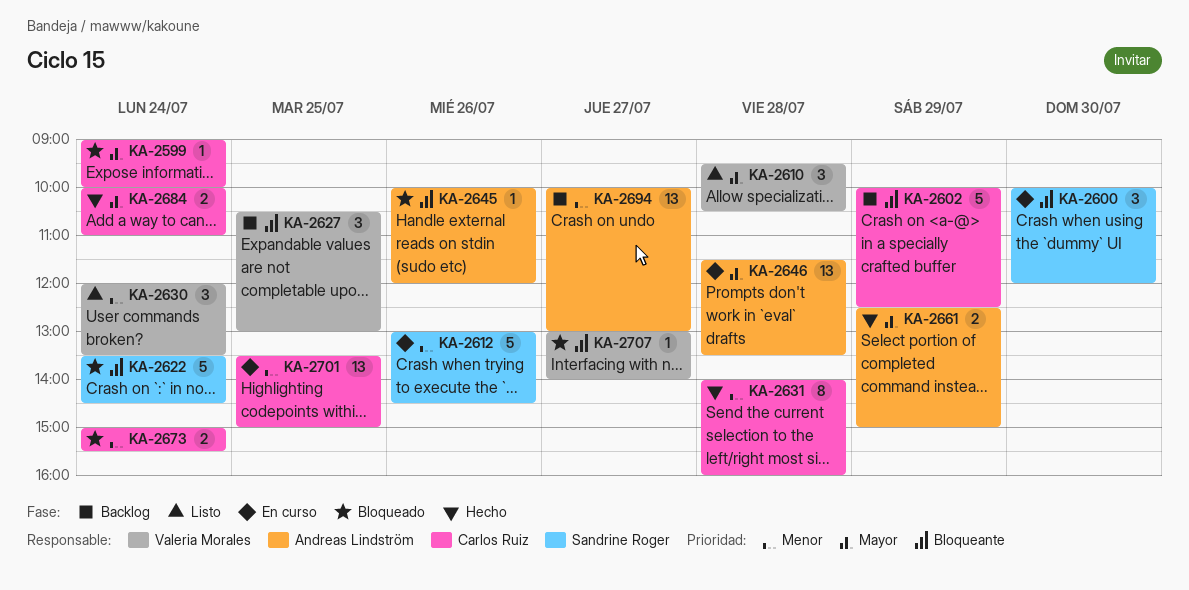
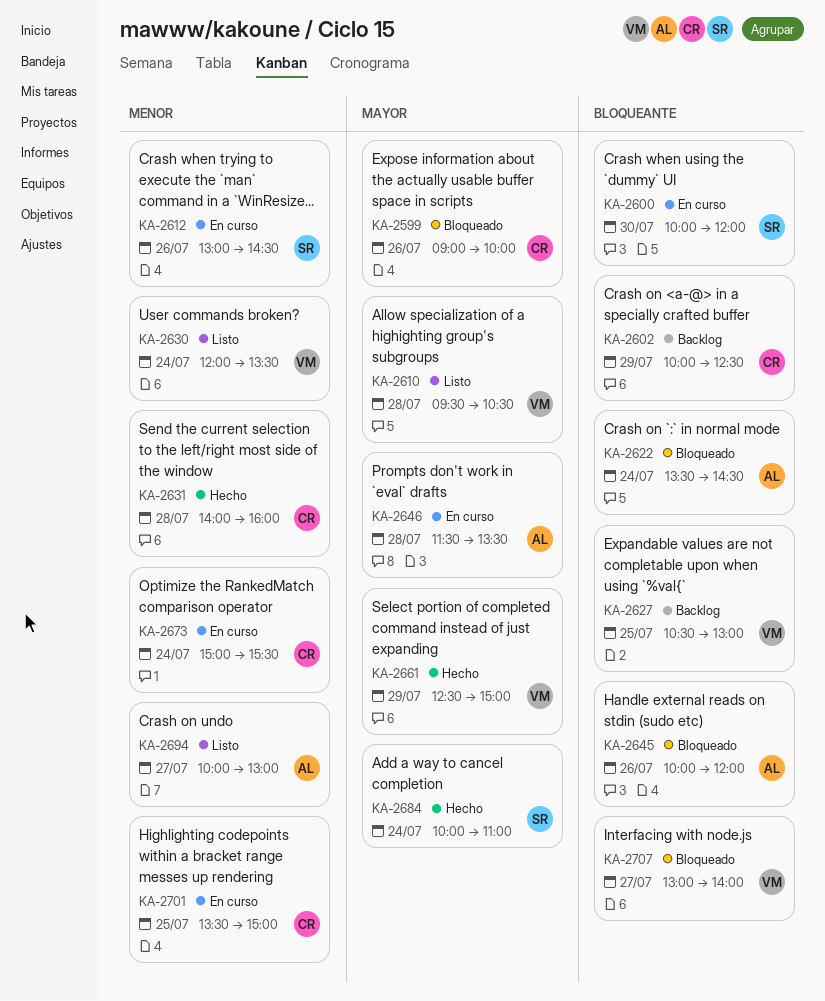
KA-2599, day: Jul 24 -> Jul 26
KA-2622, owner: Sandrine Roger -> Andreas Lindström
KA-2661, owner: Andreas Lindström -> Valeria Morales
KA-2673, status: Bloqueado -> En curso
KA-2684, owner: Carlos Ruiz -> Sandrine Roger
KA-2694, status: Backlog -> Listo

